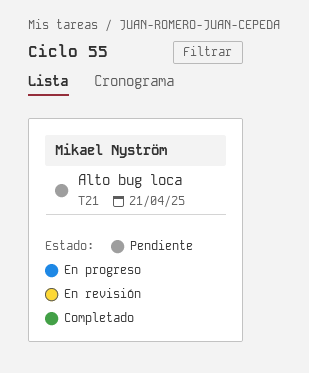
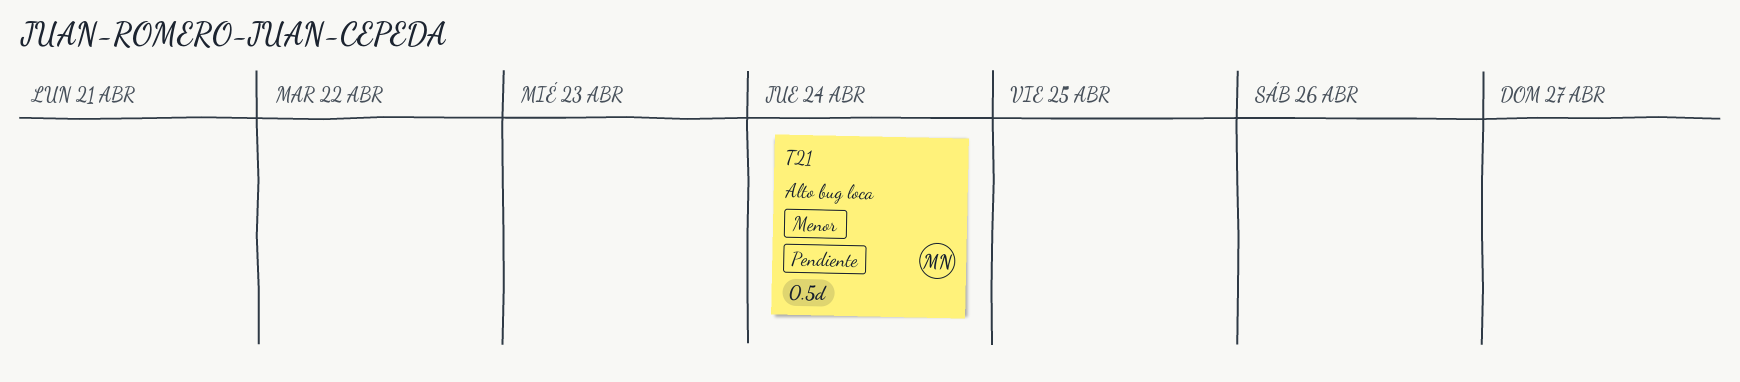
T21, due: Apr 21 -> Apr 24

